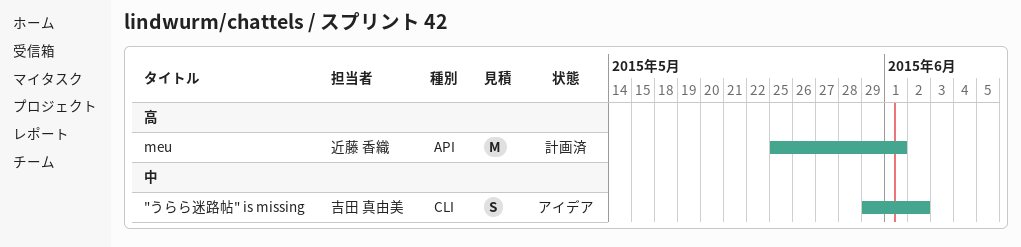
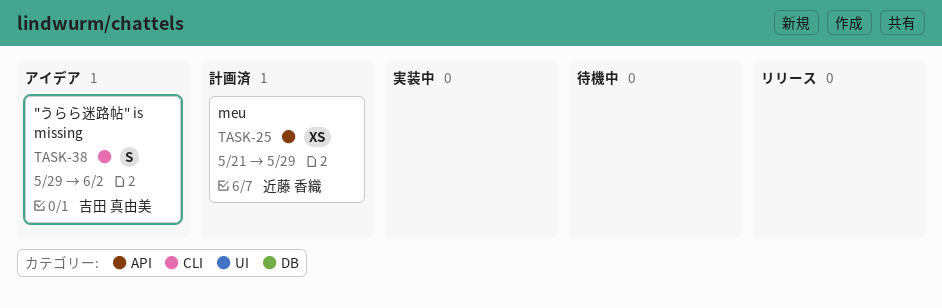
meu, estimate: M -> XS
meu, start: May 25 -> May 21
meu, due: Jun 1 -> May 29

